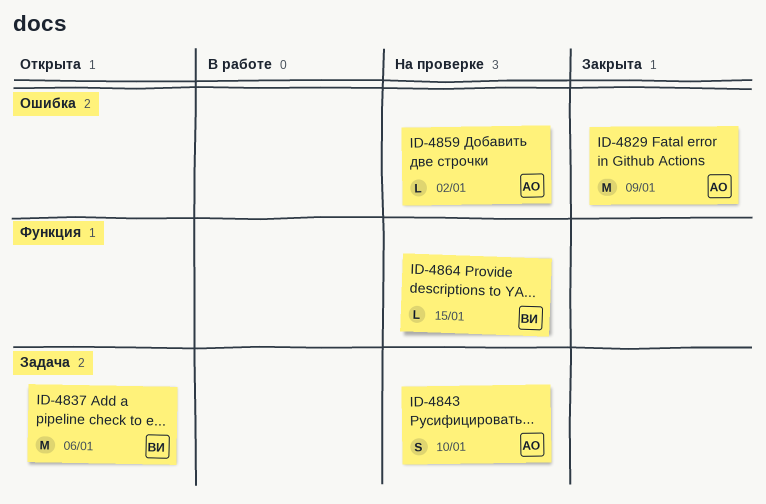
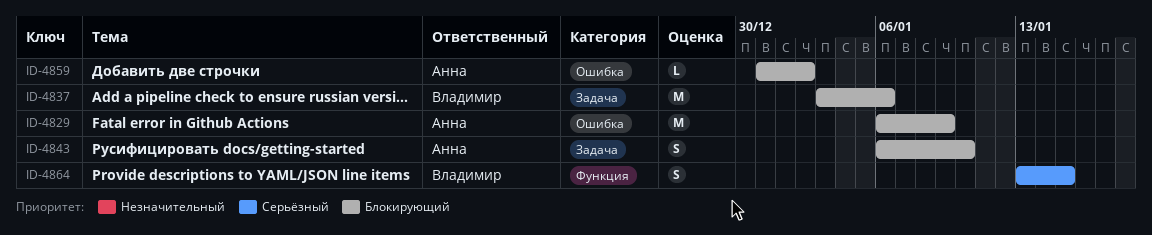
ID-4864, estimate: L -> S

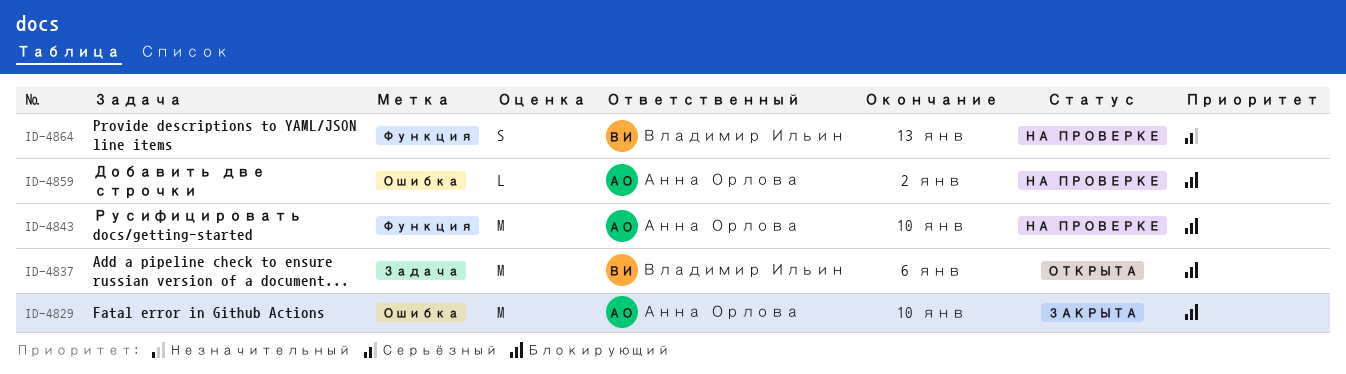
ID-4829, due: Jan 9 -> Jan 10
ID-4843, label: Задача -> Функция
ID-4843, estimate: S -> M
ID-4864, due: Jan 15 -> Jan 13

